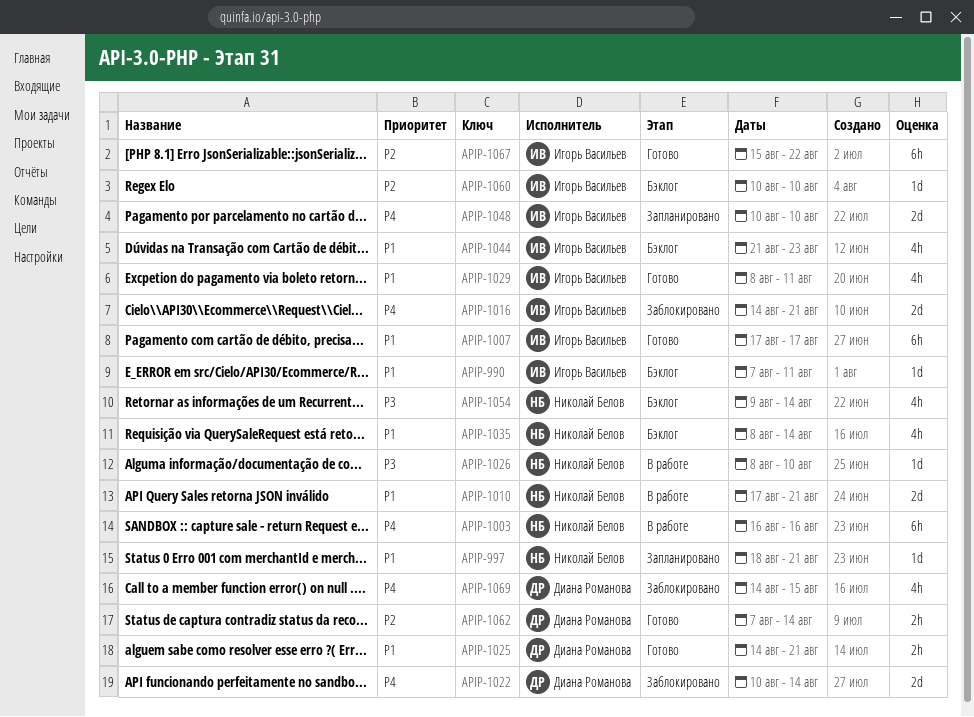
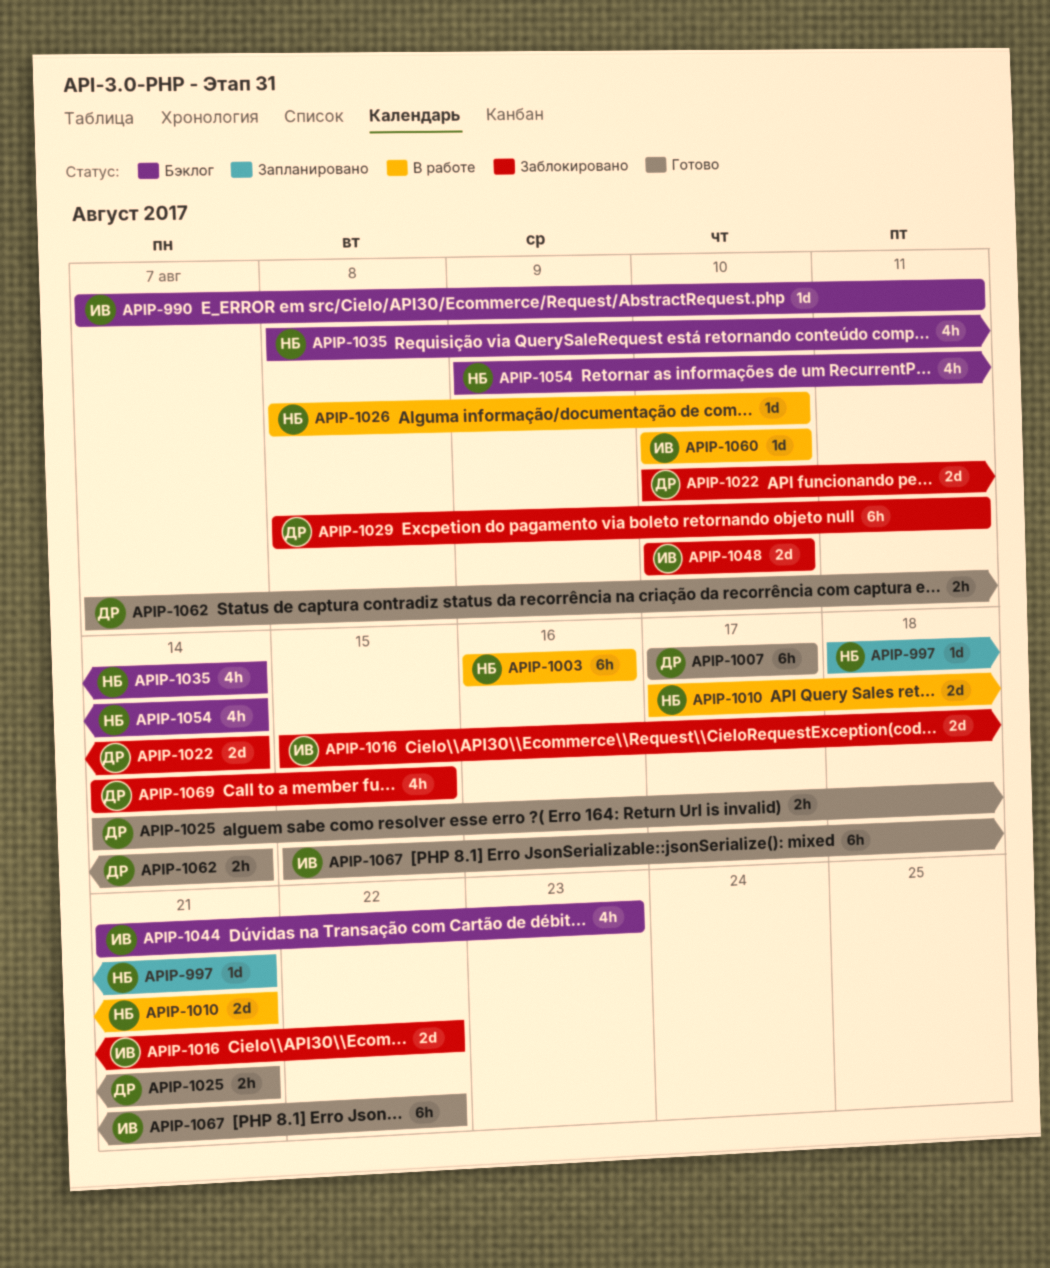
APIP-1007, owner: Игорь Васильев -> Диана Романова
APIP-1016, start: Aug 14 -> Aug 15
APIP-1016, due: Aug 21 -> Aug 22
APIP-1029, status: Готово -> Заблокировано
APIP-1029, owner: Игорь Васильев -> Диана Романова
APIP-1029, estimate: 4h -> 6h
APIP-1048, status: Запланировано -> Заблокировано
APIP-1060, status: Бэклог -> В работе

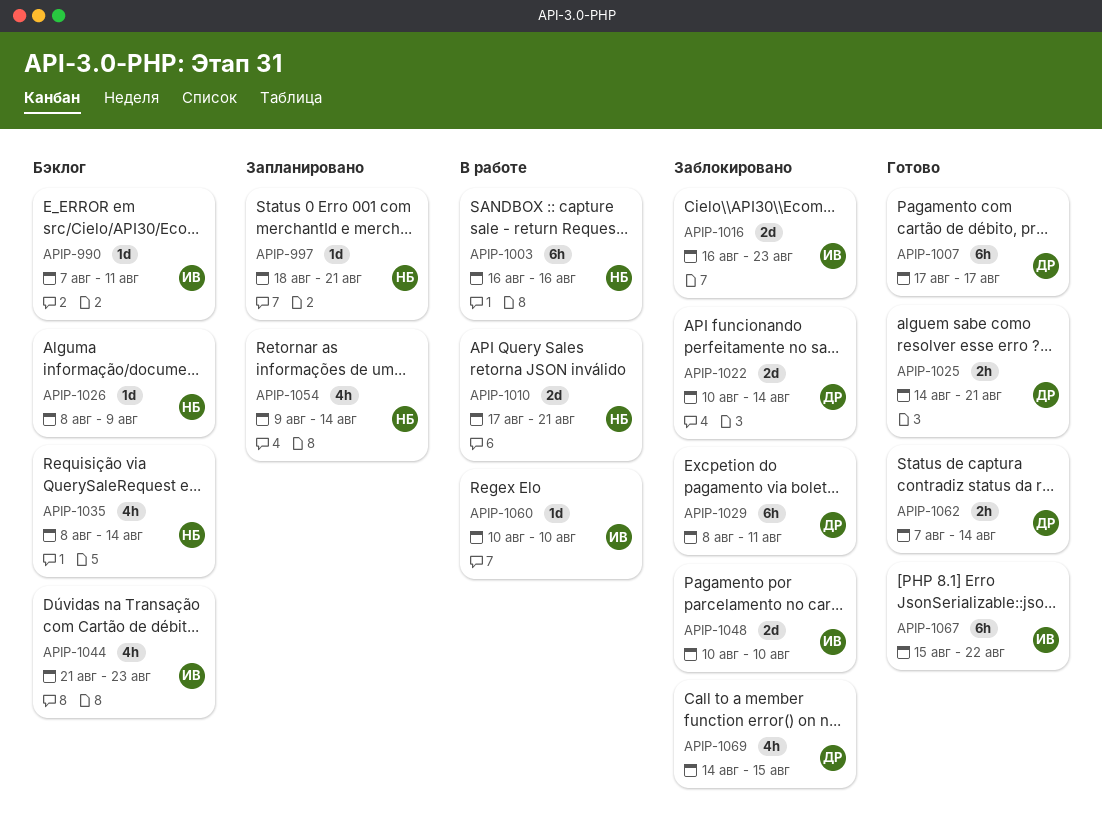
APIP-1016, start: Aug 15 -> Aug 16
APIP-1016, due: Aug 22 -> Aug 23
APIP-1026, status: В работе -> Бэклог
APIP-1026, due: Aug 10 -> Aug 9
APIP-1054, status: Бэклог -> Запланировано

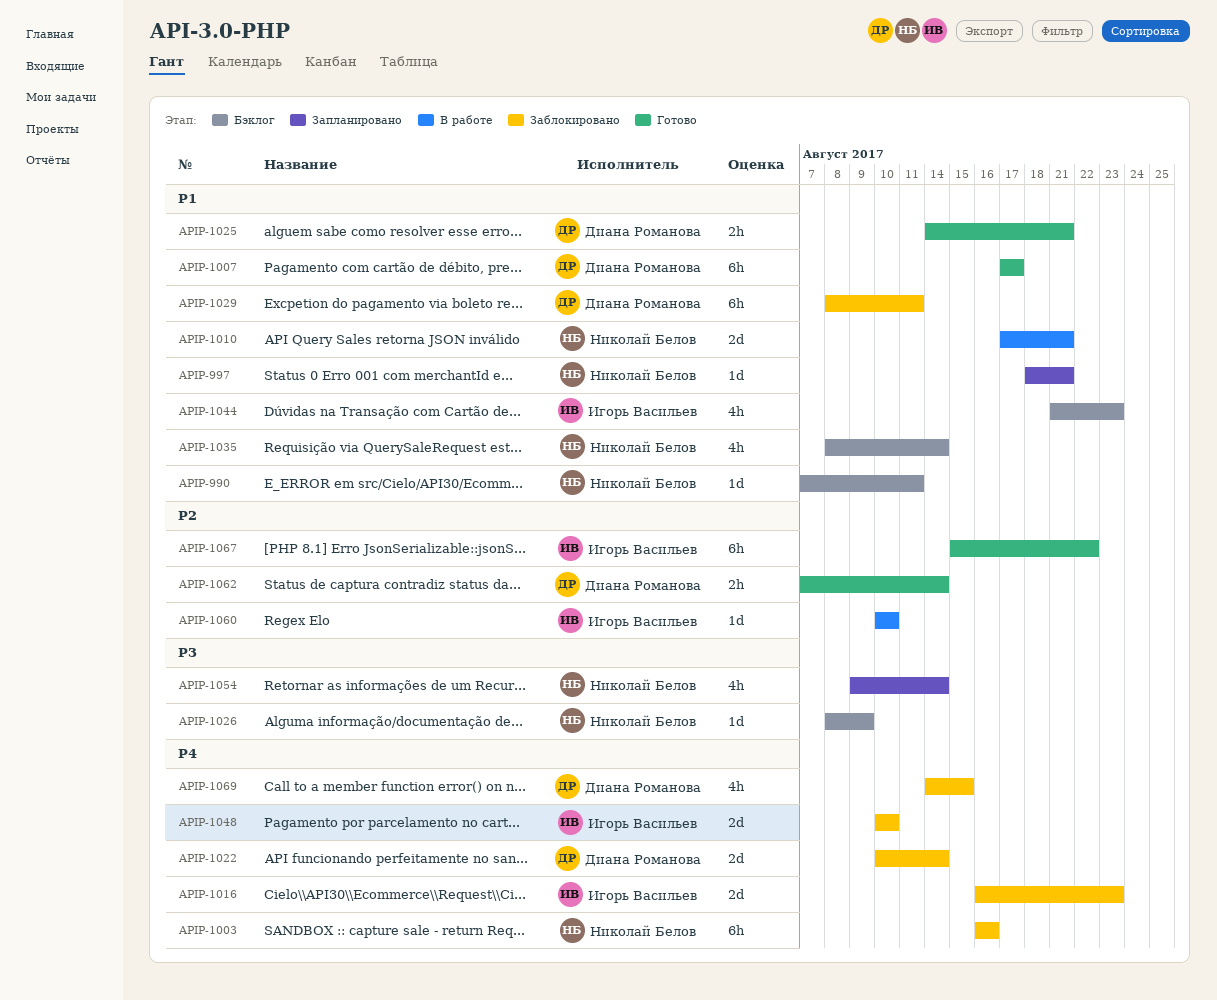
APIP-990, owner: Игорь Васильев -> Николай Белов
APIP-1003, status: В работе -> Заблокировано

